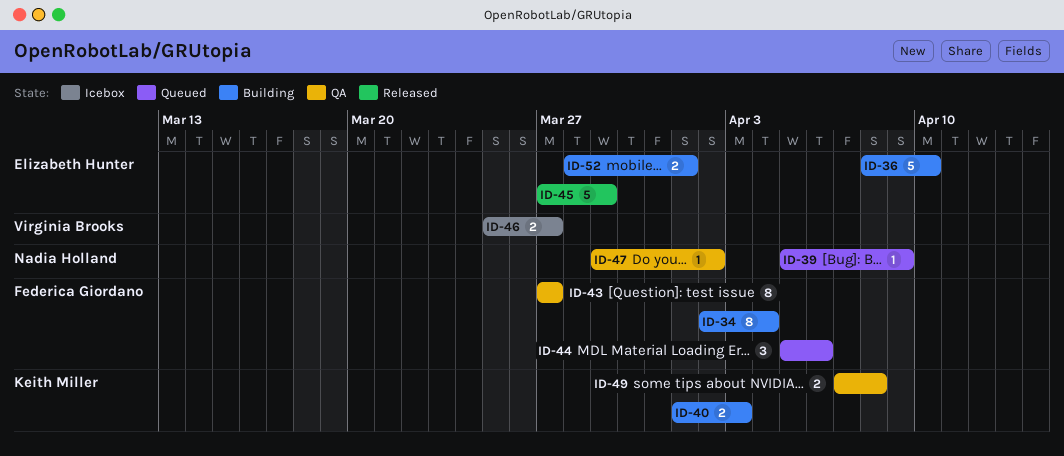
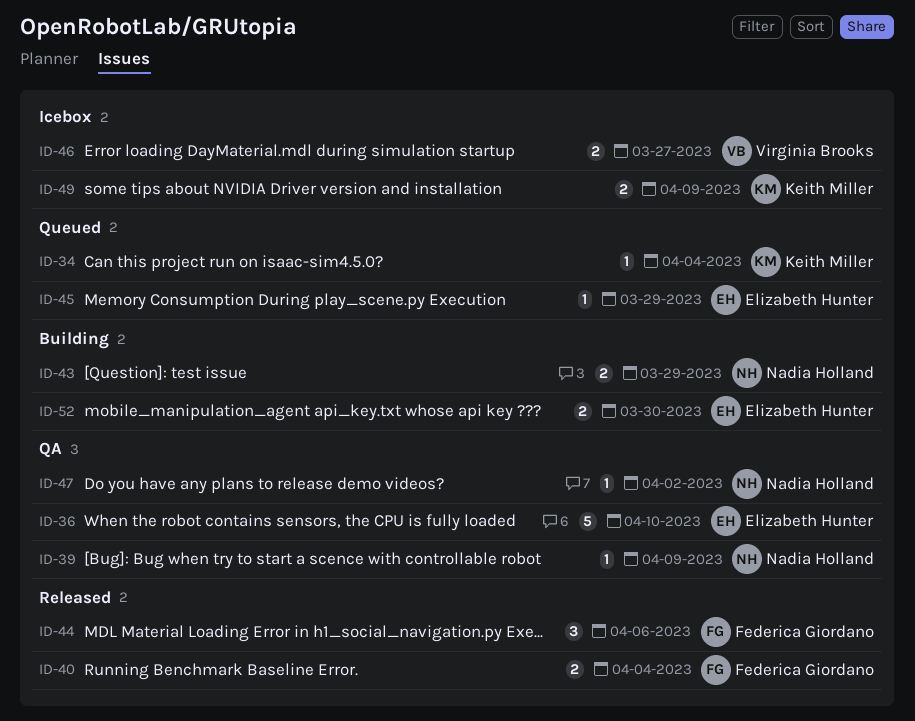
ID-34, status: Building -> Queued
ID-34, owner: Federica Giordano -> Keith Miller
ID-34, estimate: 8 -> 1
ID-36, status: Building -> QA
ID-39, status: Queued -> QA
ID-40, status: Building -> Released
ID-40, owner: Keith Miller -> Federica Giordano
ID-40, due: Apr 3 -> Apr 4
ID-43, status: QA -> Building
ID-43, owner: Federica Giordano -> Nadia Holland
ID-43, estimate: 8 -> 2
ID-43, due: Mar 27 -> Mar 29
ID-44, status: Queued -> Released
ID-45, status: Released -> Queued
ID-45, estimate: 5 -> 1
ID-49, status: QA -> Icebox
ID-49, due: Apr 8 -> Apr 9
ID-52, due: Apr 1 -> Mar 30

